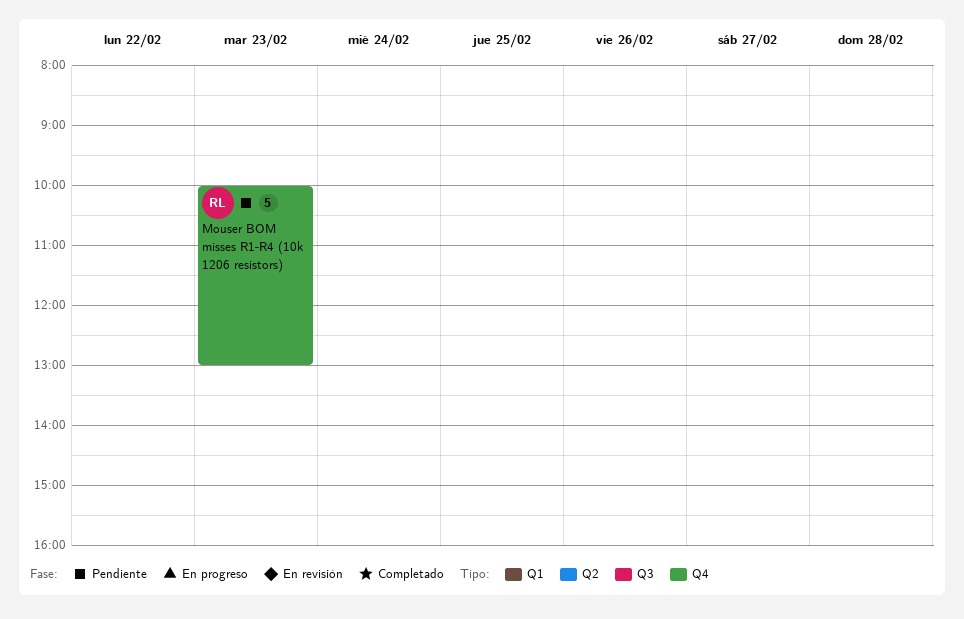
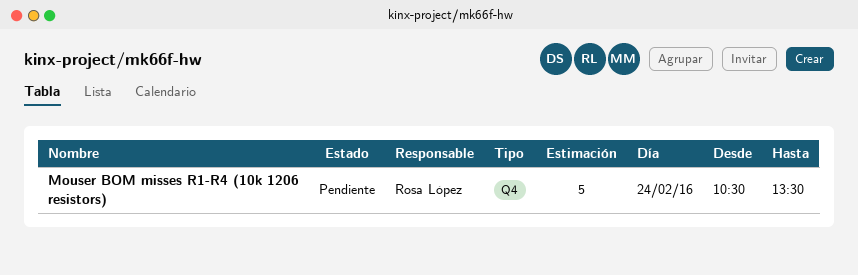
Mouser BOM misses R1-R4 (10k 1206 resistors), day: Feb 23 -> Feb 24
Mouser BOM misses R1-R4 (10k 1206 resistors), begins: 10:00 -> 10:30
Mouser BOM misses R1-R4 (10k 1206 resistors), ends: 13:00 -> 13:30

